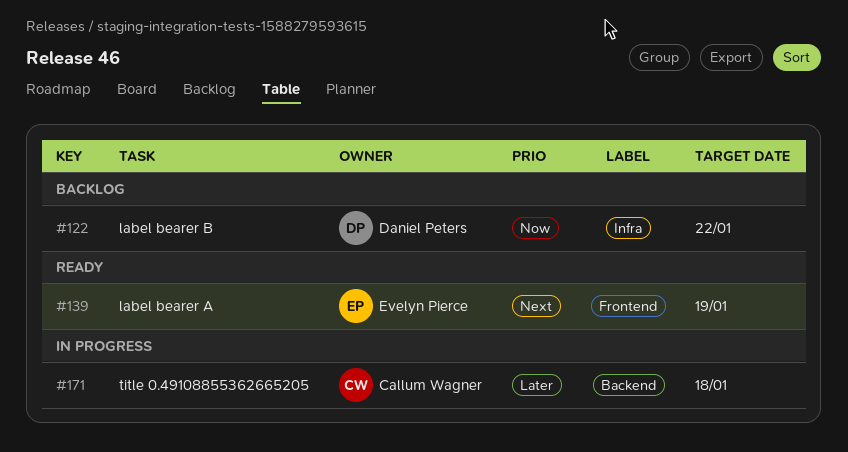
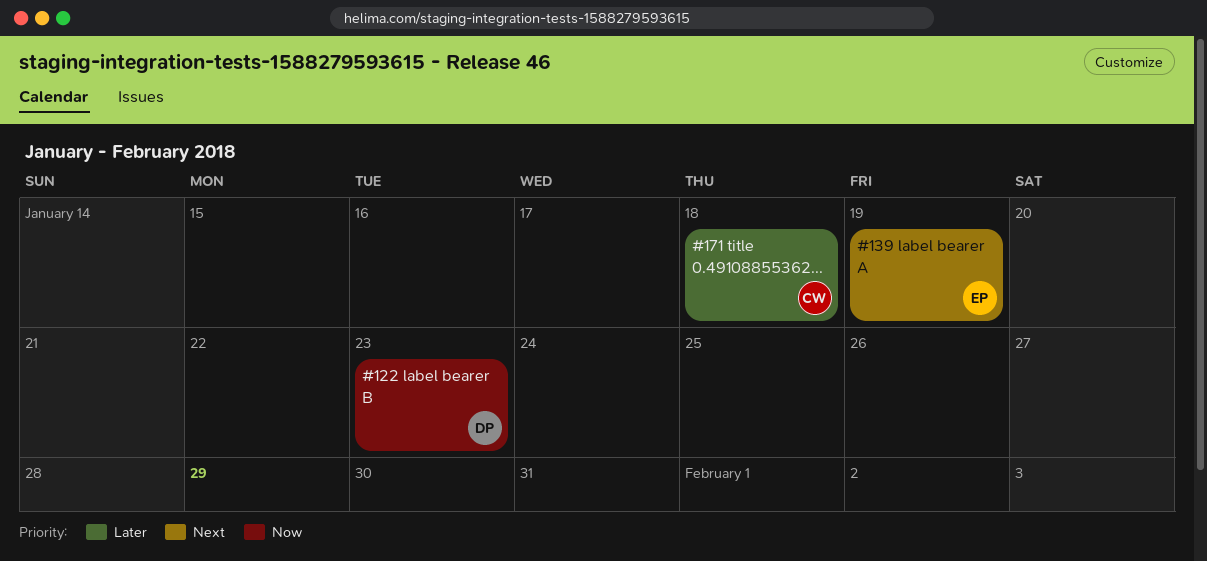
#122, due: Jan 22 -> Jan 23

